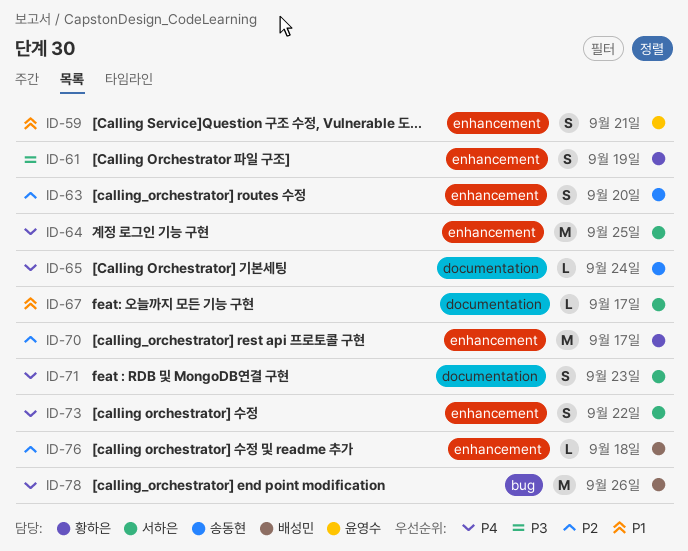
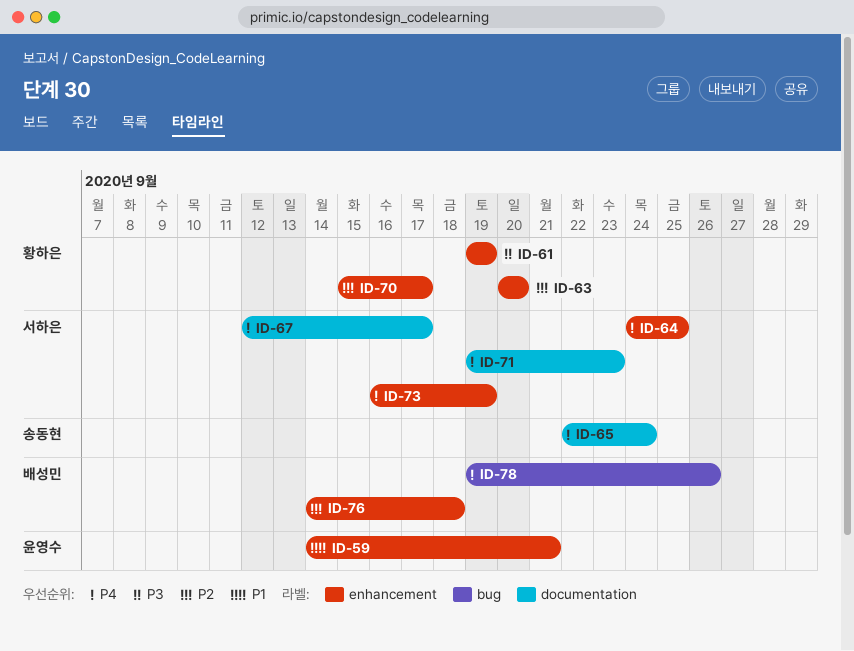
ID-63, owner: 송동현 -> 황하은
ID-67, priority: P1 -> P4
ID-73, due: Sep 22 -> Sep 19

